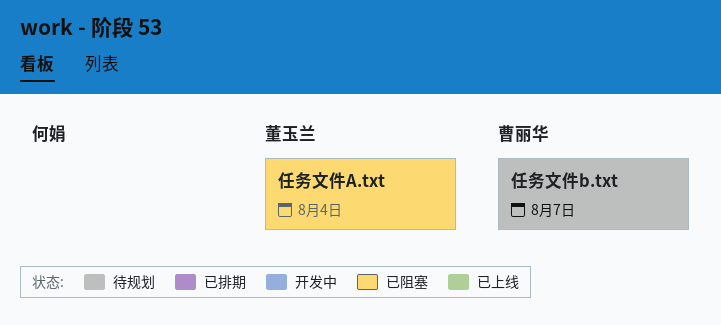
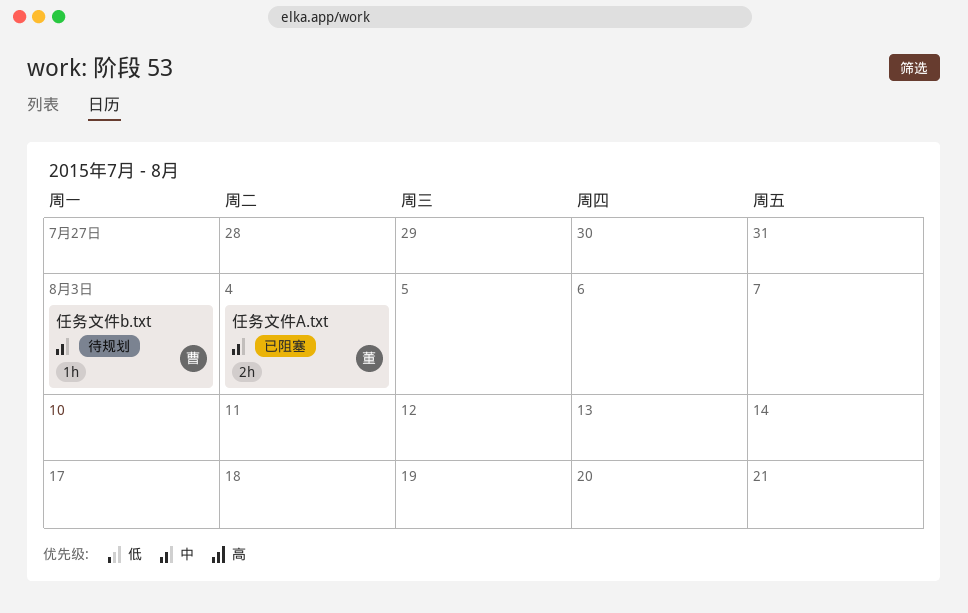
任务文件b.txt, due: Aug 7 -> Aug 3

